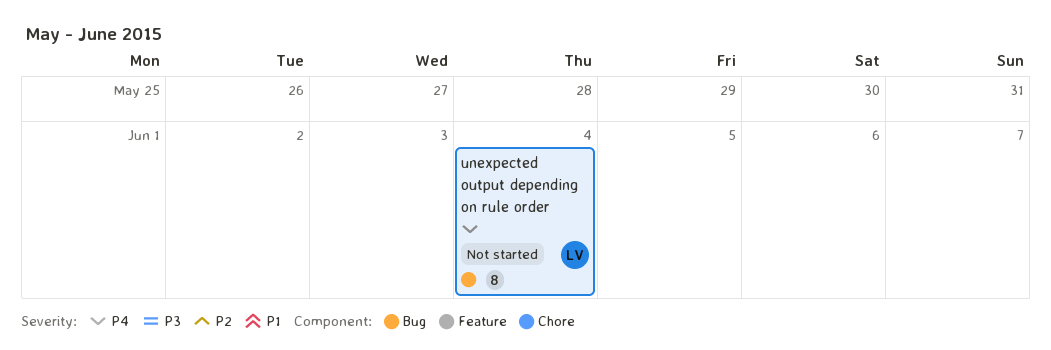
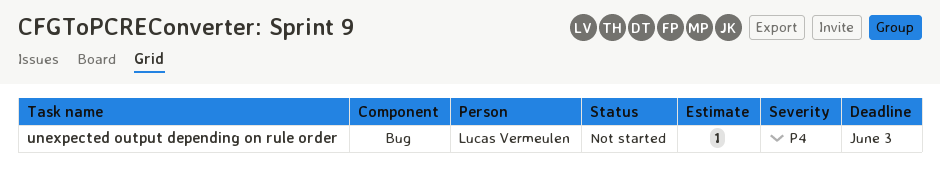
unexpected output depending on rule order, estimate: 8 -> 1
unexpected output depending on rule order, due: Jun 4 -> Jun 3

